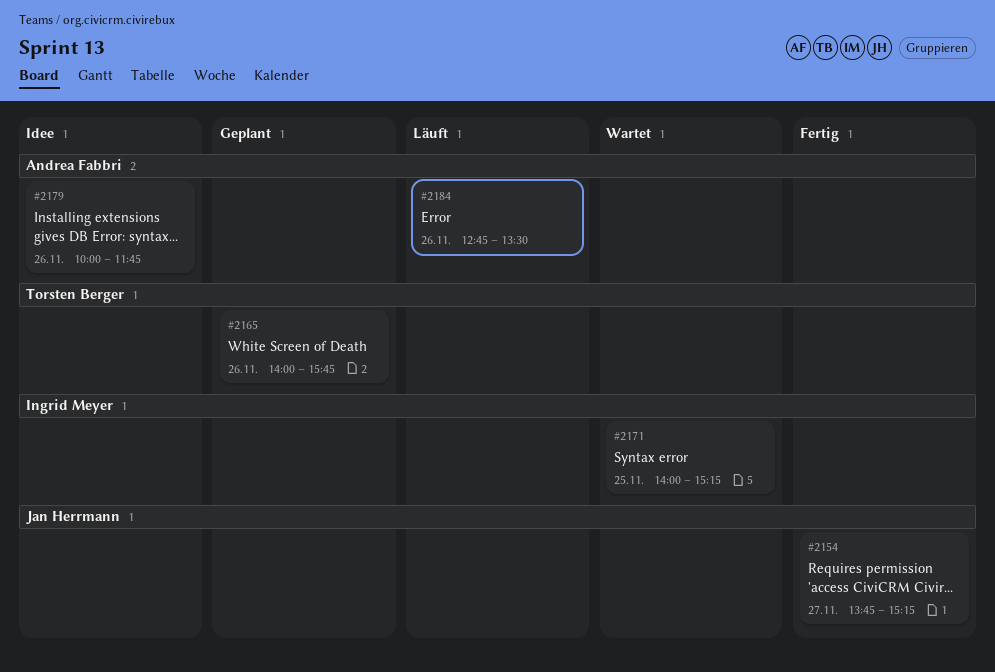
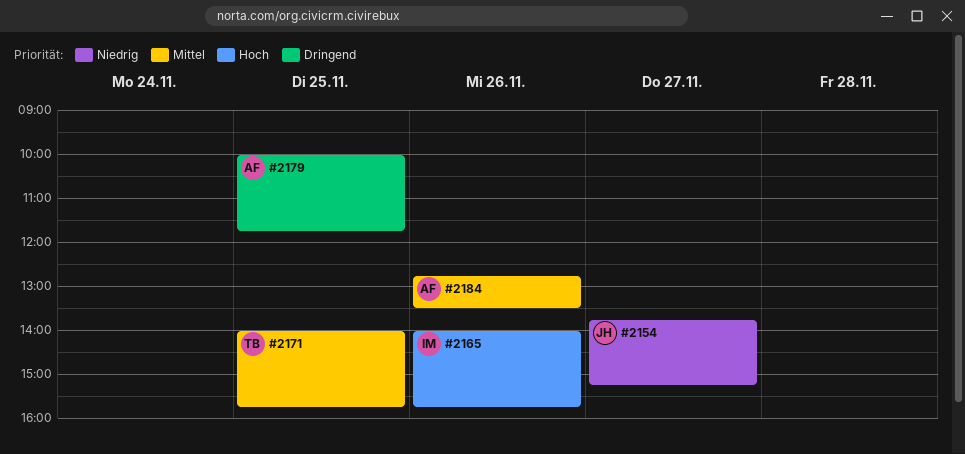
#2165, owner: Torsten Berger -> Ingrid Meyer
#2171, owner: Ingrid Meyer -> Torsten Berger
#2171, ends: 15:15 -> 15:45
#2179, day: Nov 26 -> Nov 25

